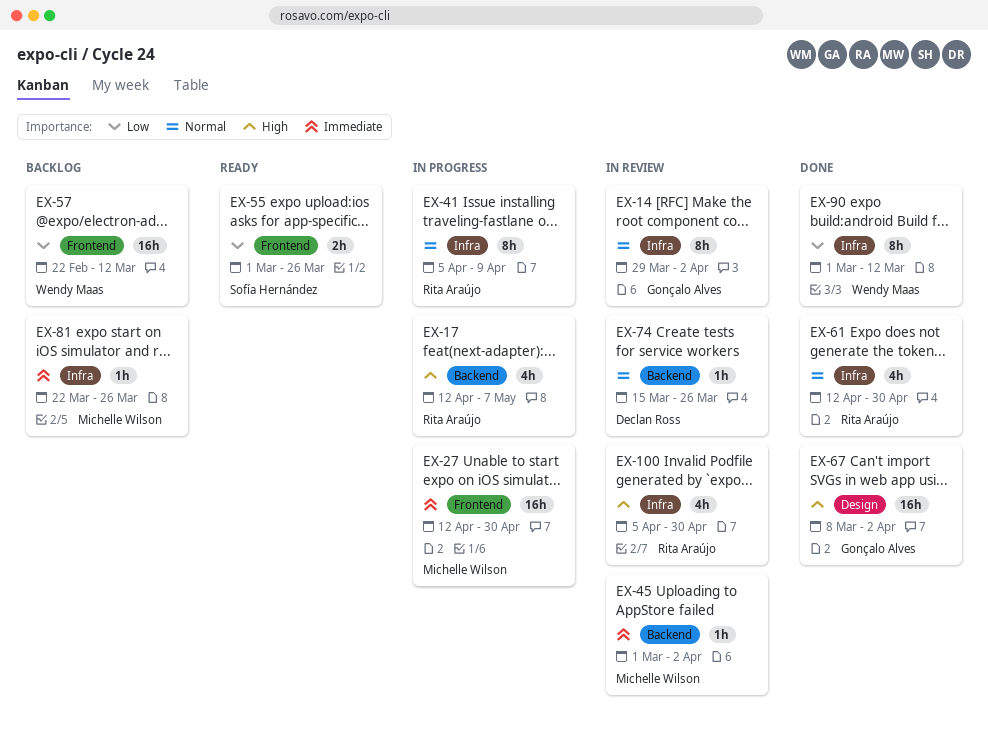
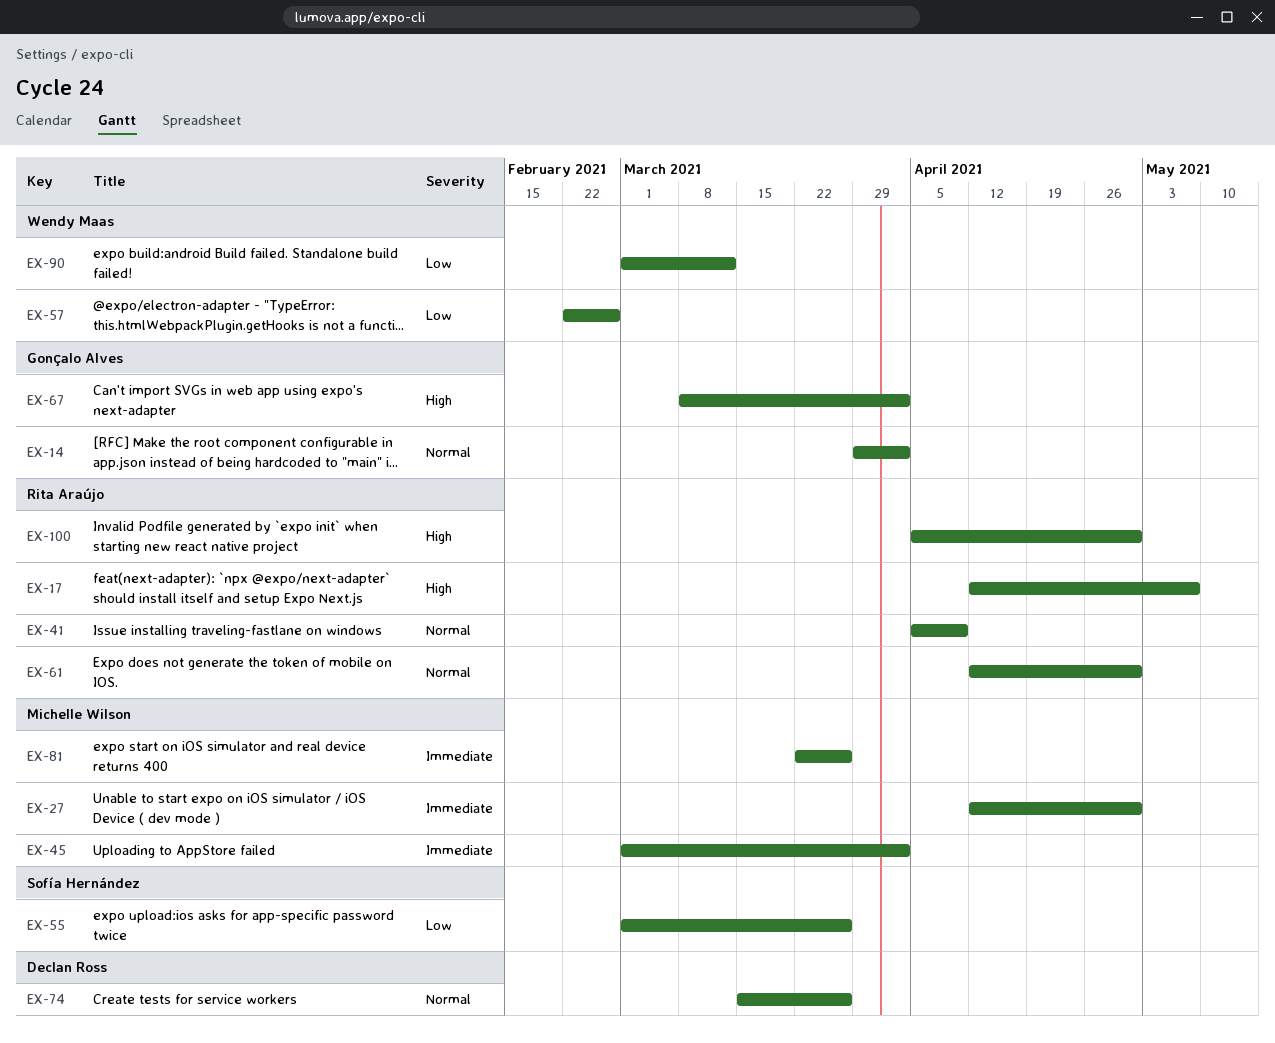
EX-57, due: Mar 12 -> Feb 26

